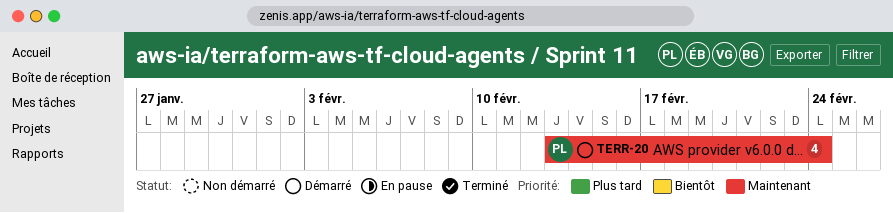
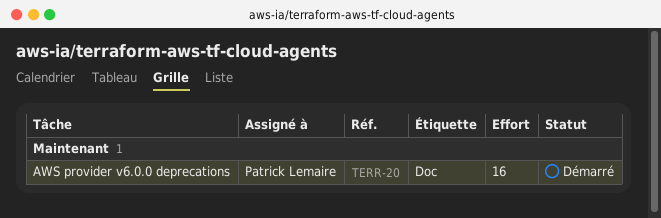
TERR-20, estimate: 4 -> 16

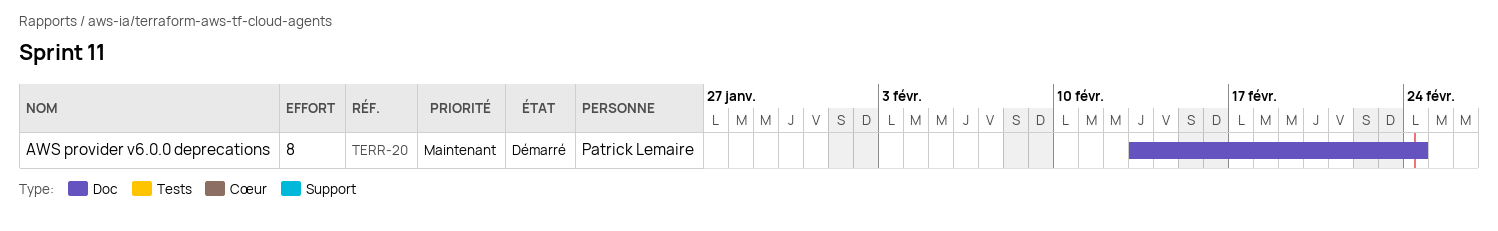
TERR-20, estimate: 16 -> 8

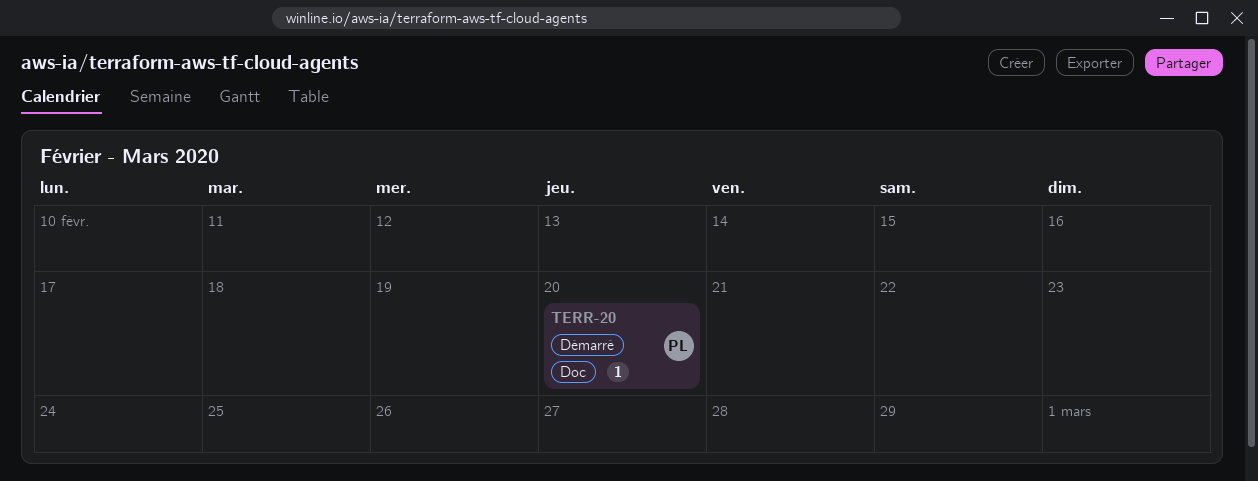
TERR-20, estimate: 8 -> 1
TERR-20, due: Feb 24 -> Feb 20

